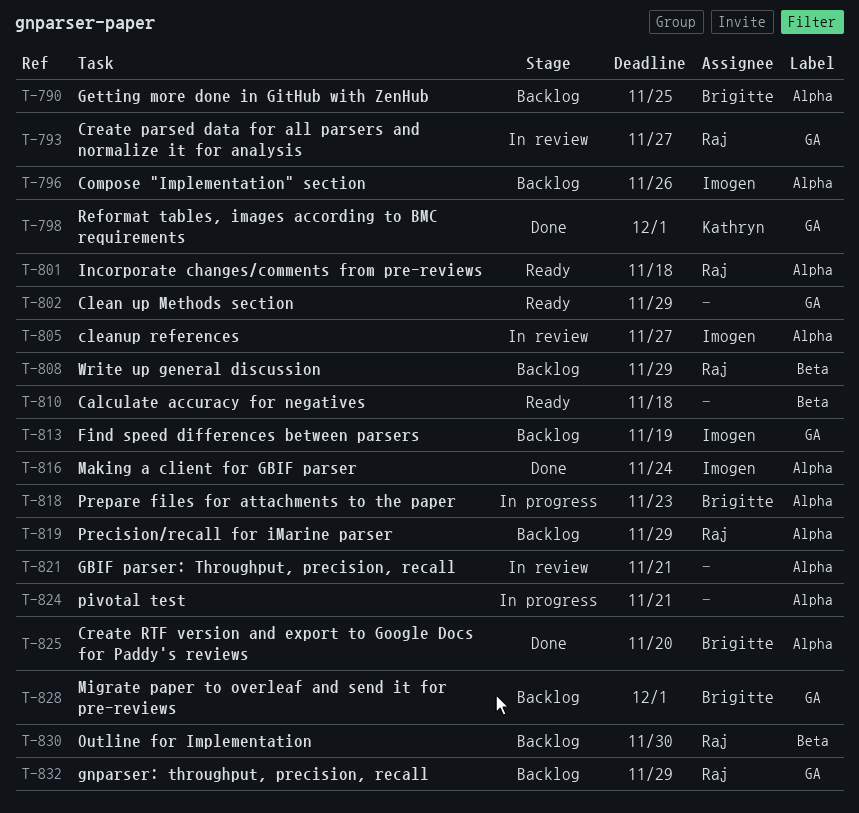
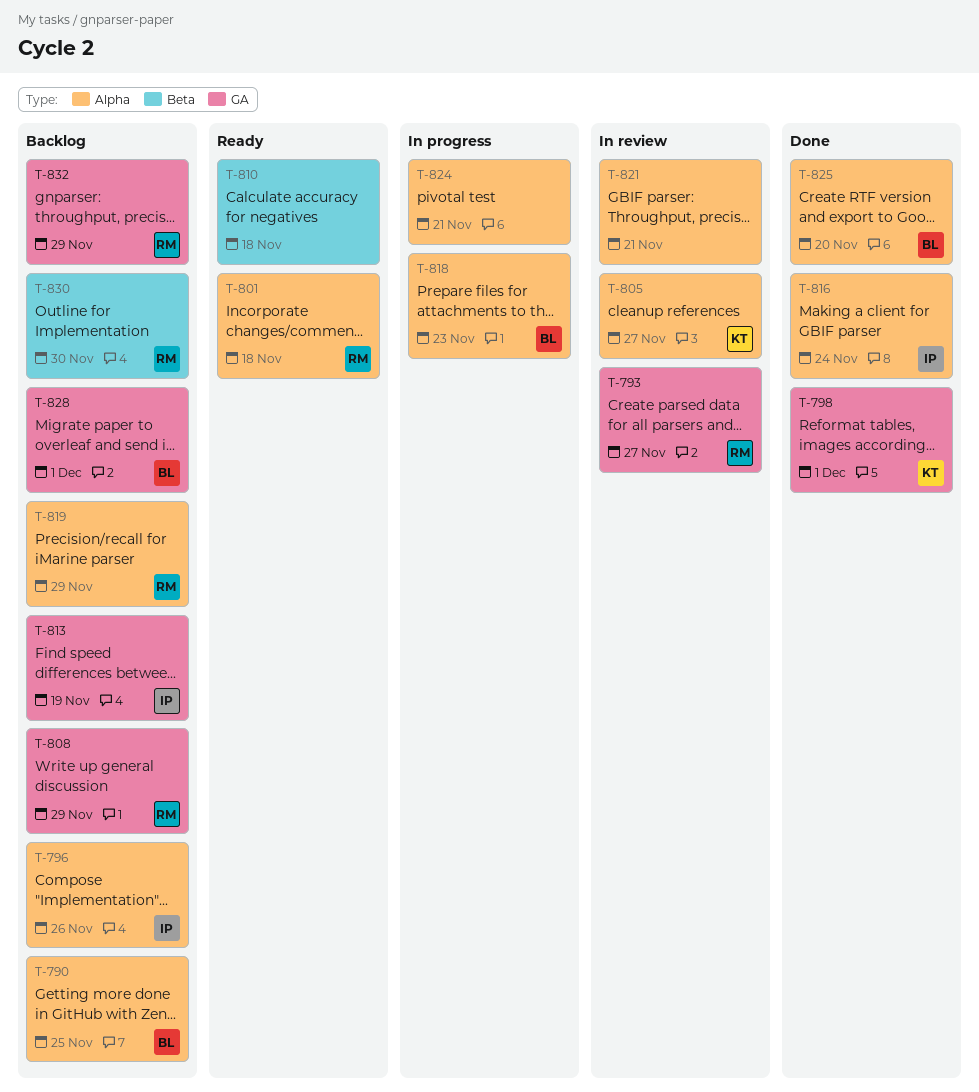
T-802: present -> none
T-805, owner: Imogen -> Kathryn
T-808, label: Beta -> GA

